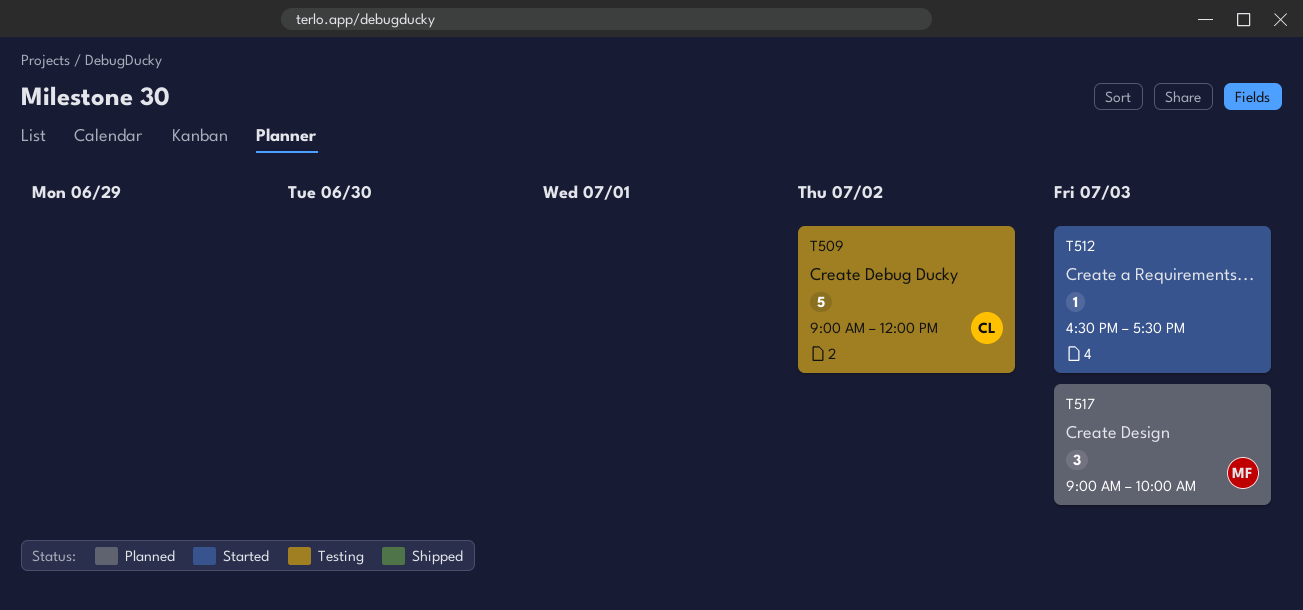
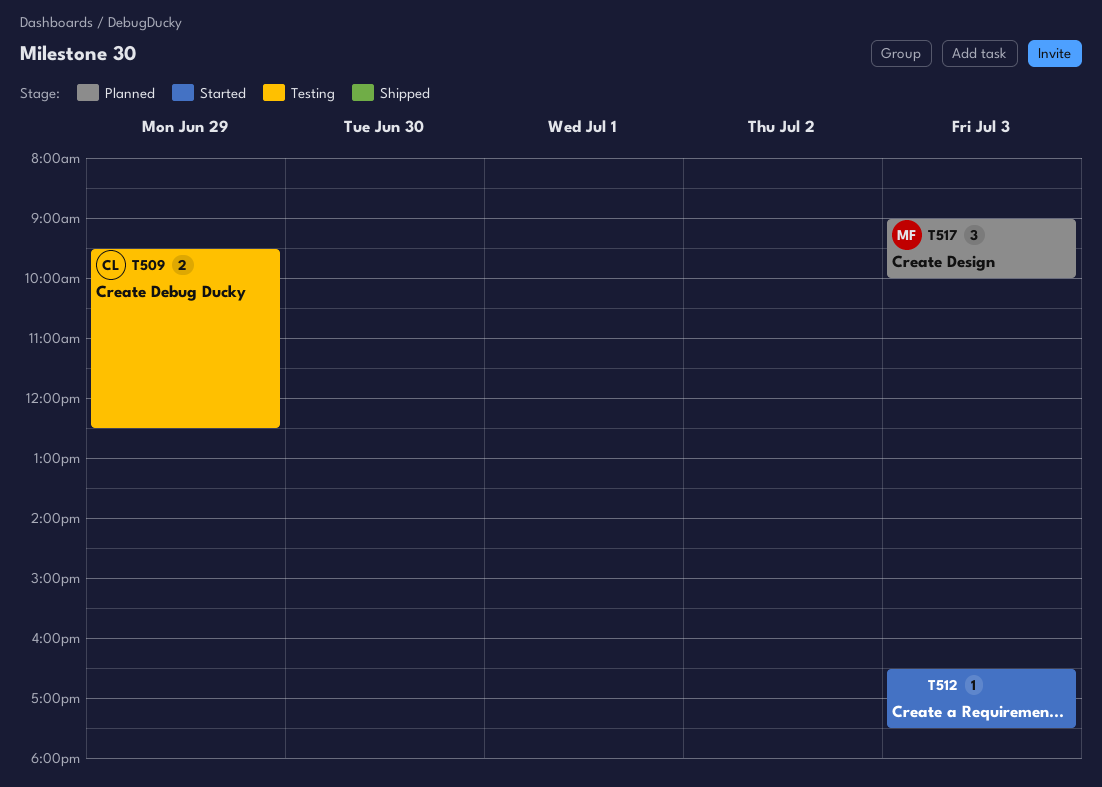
T509, estimate: 5 -> 2
T509, day: Jul 2 -> Jun 29
T509, begins: 09:00 -> 09:30
T509, ends: 12:00 -> 12:30

